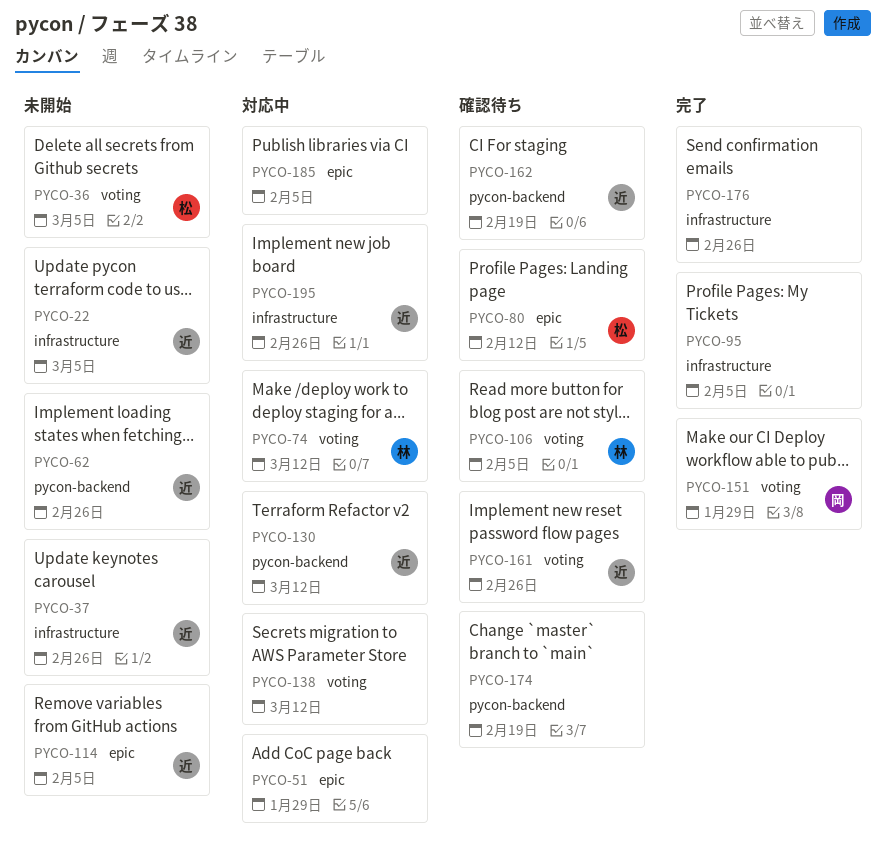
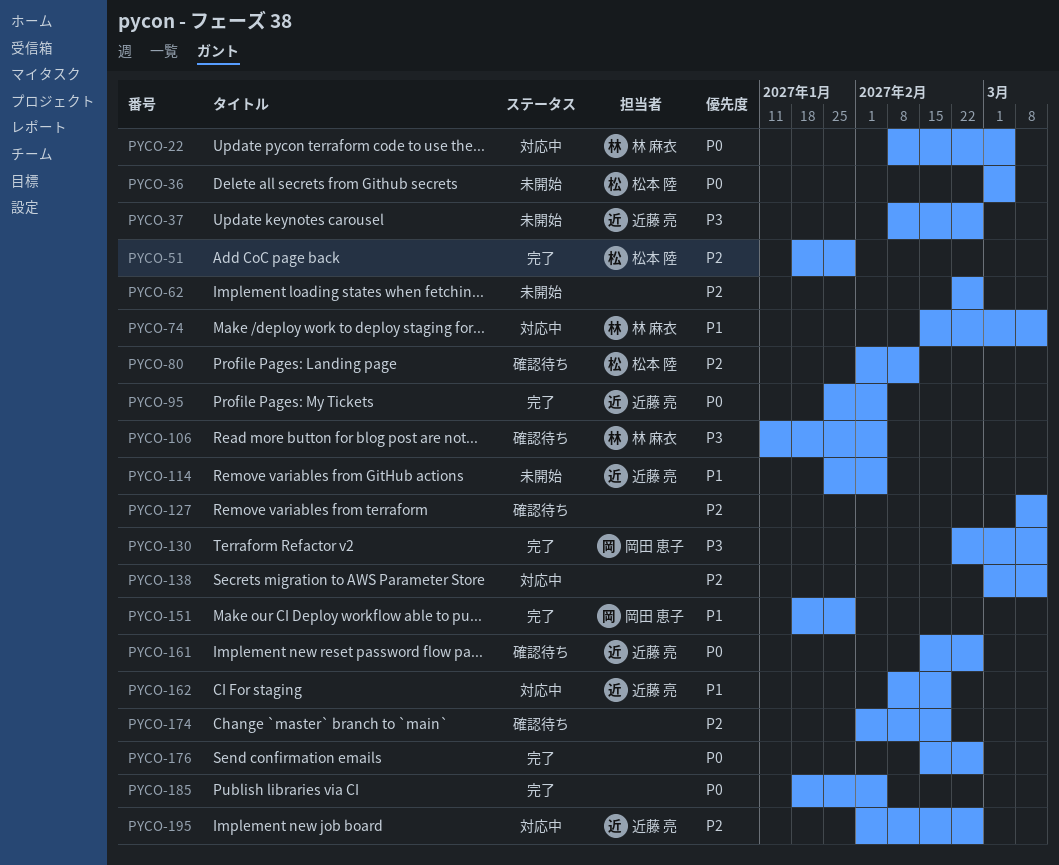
PYCO-22, status: 未開始 -> 対応中
PYCO-22, owner: 近藤 亮 -> 林 麻衣
PYCO-51, status: 対応中 -> 完了
PYCO-51, owner: none -> 松本 陸
PYCO-62, owner: 近藤 亮 -> none
PYCO-95, owner: none -> 近藤 亮
PYCO-127: none -> present
PYCO-130, status: 対応中 -> 完了
PYCO-130, owner: 近藤 亮 -> 岡田 恵子
PYCO-162, status: 確認待ち -> 対応中
PYCO-185, status: 対応中 -> 完了

